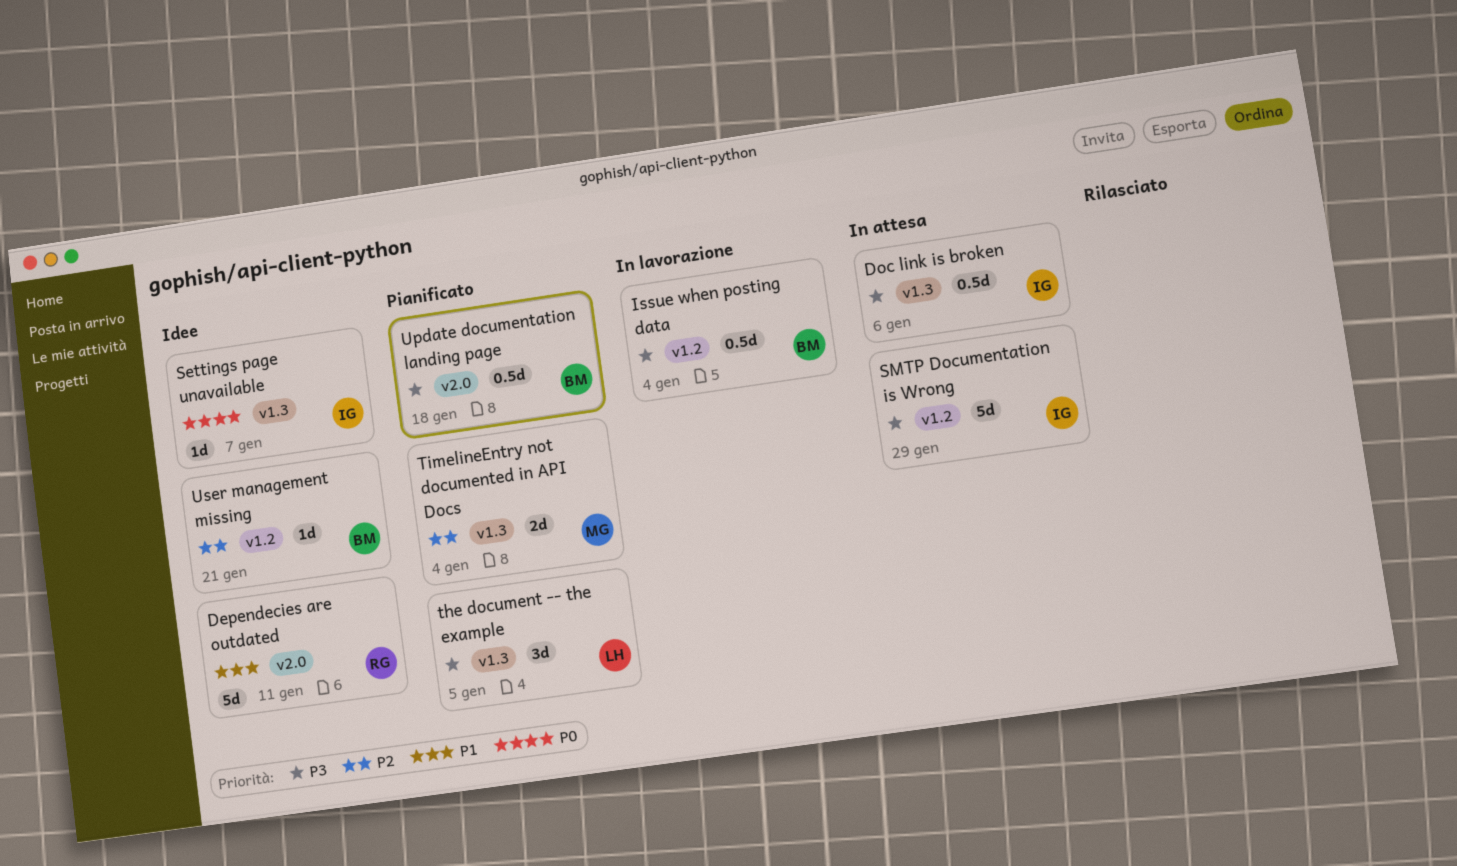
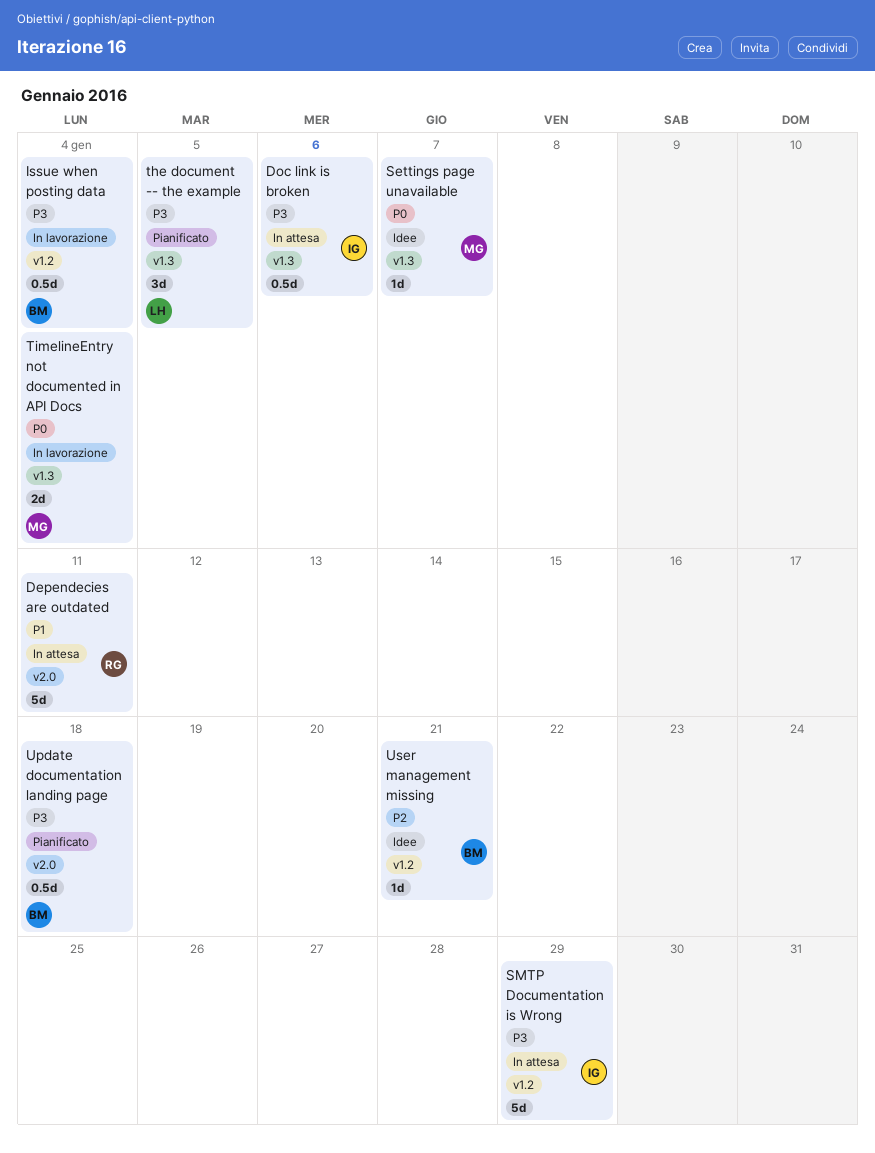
Dependecies are outdated, status: Idee -> In attesa
Settings page unavailable, owner: IG -> MG
TimelineEntry not documented in API Docs, status: Pianificato -> In lavorazione
TimelineEntry not documented in API Docs, priority: P2 -> P0

